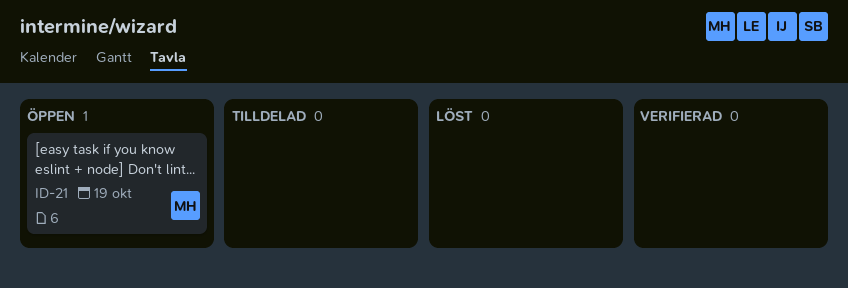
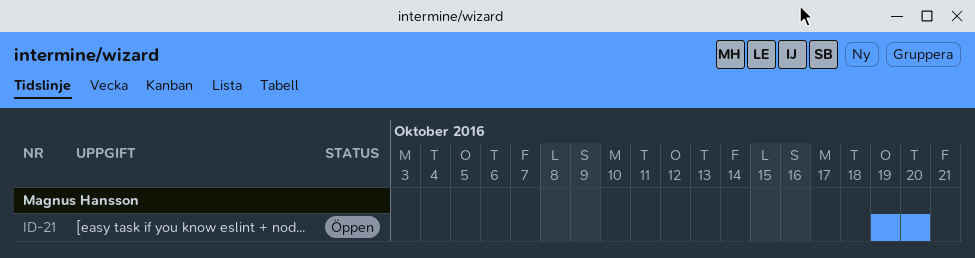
ID-21, due: Oct 19 -> Oct 20

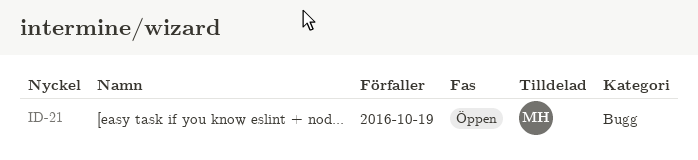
ID-21, due: Oct 20 -> Oct 19

